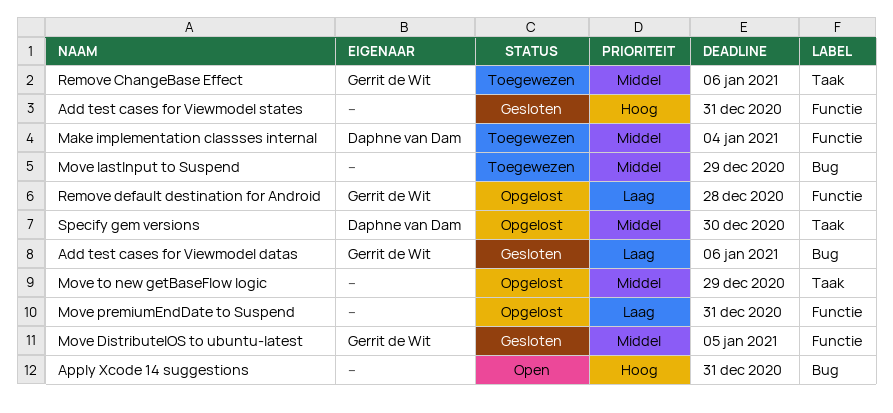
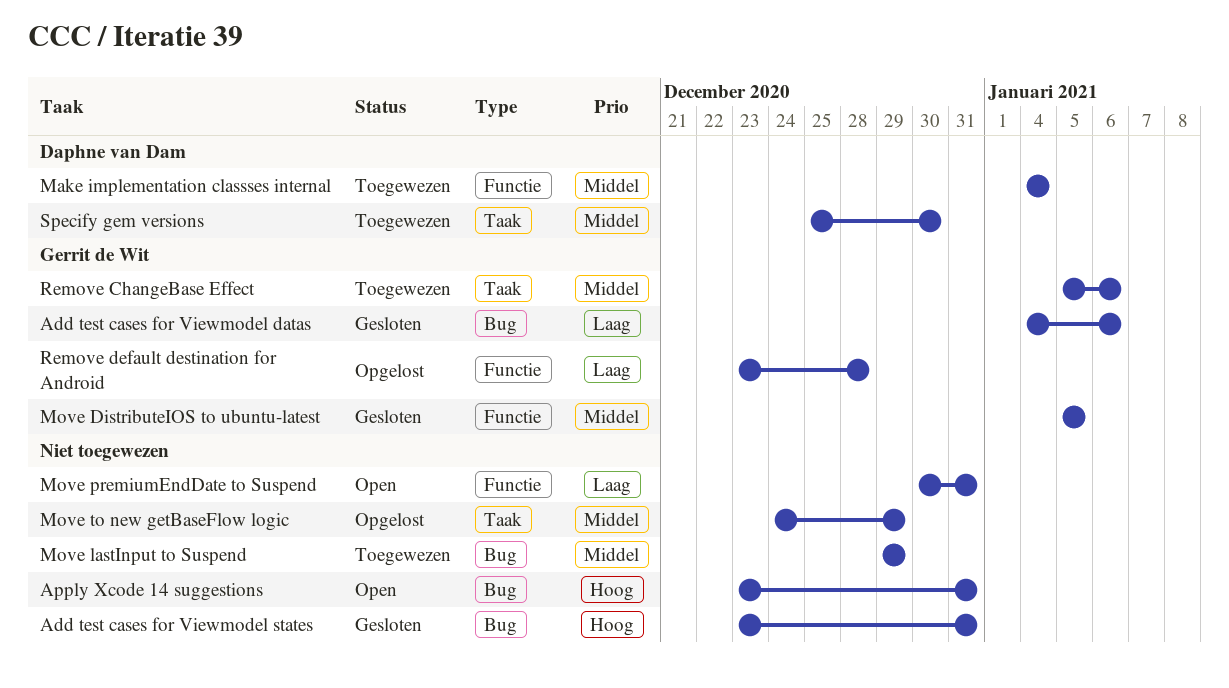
Add test cases for Viewmodel states, label: Functie -> Bug
Move premiumEndDate to Suspend, status: Opgelost -> Open
Specify gem versions, status: Opgelost -> Toegewezen

